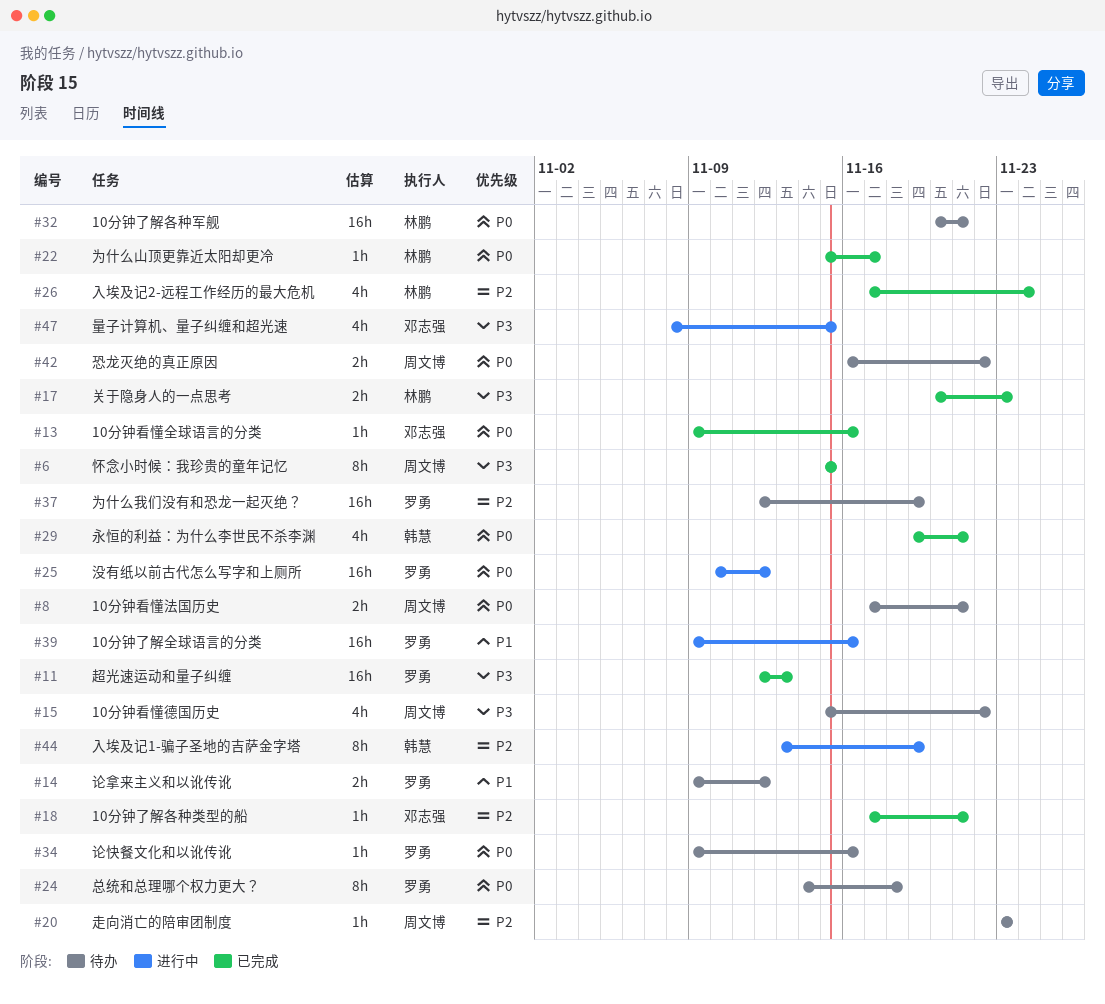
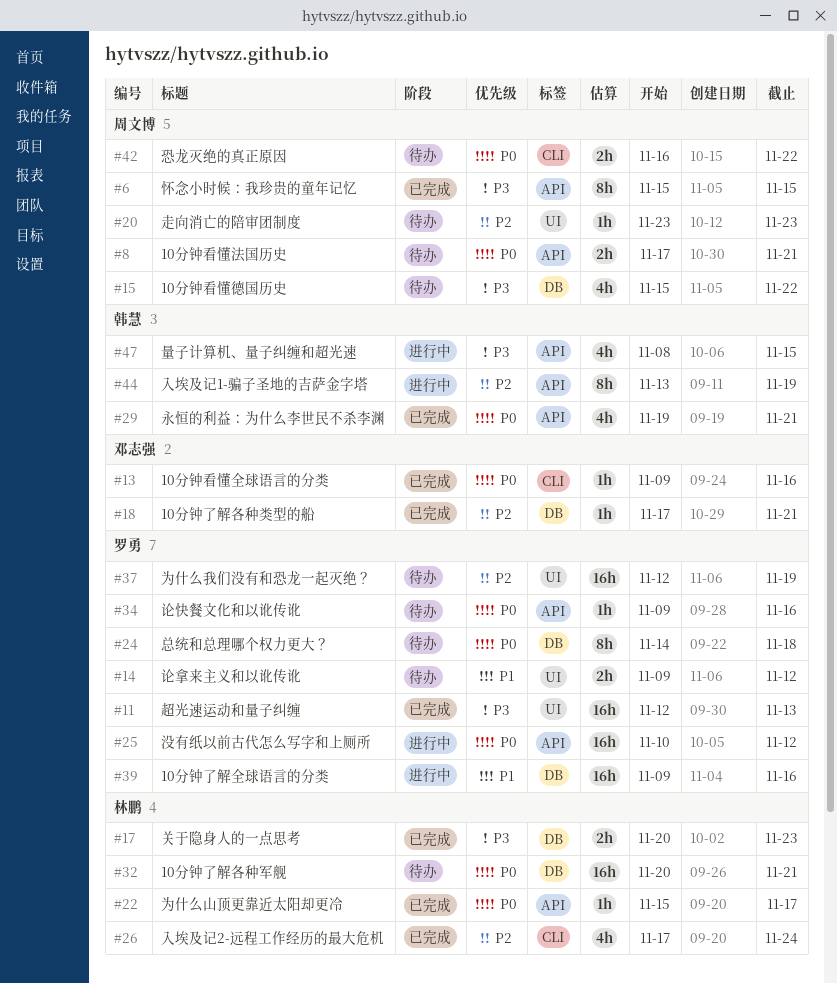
#47, owner: 邓志强 -> 韩慧

